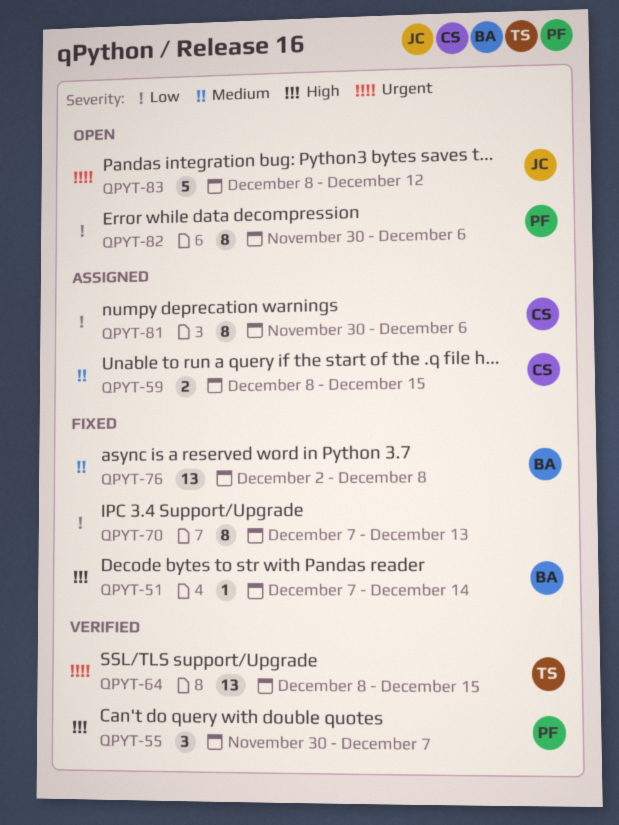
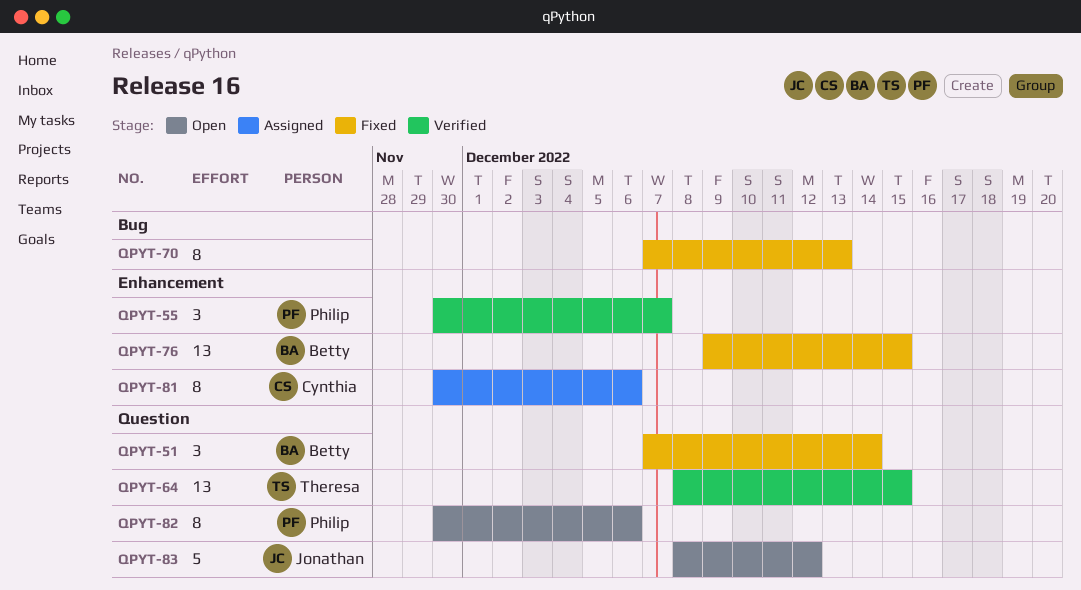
QPYT-51, estimate: 1 -> 3
QPYT-59: present -> none
QPYT-76, start: Dec 2 -> Dec 9
QPYT-76, due: Dec 8 -> Dec 15

